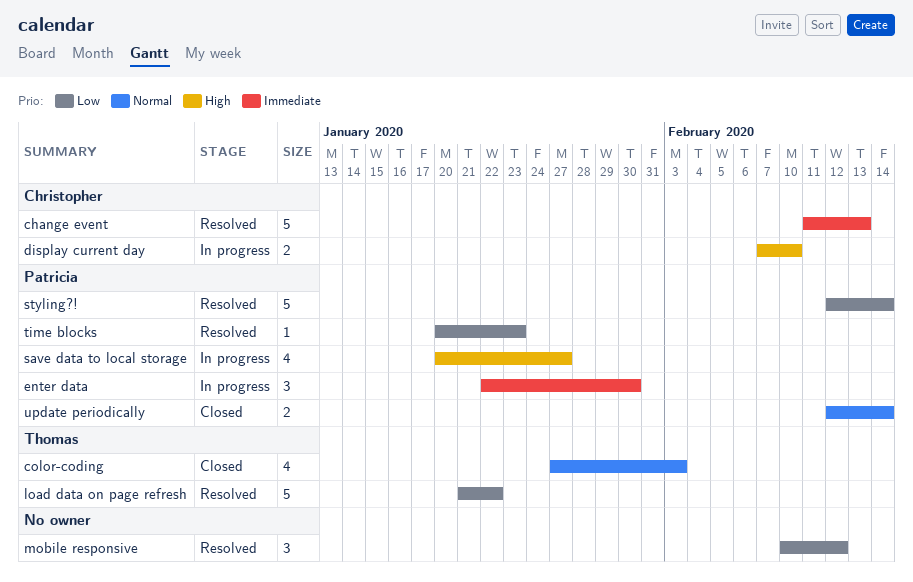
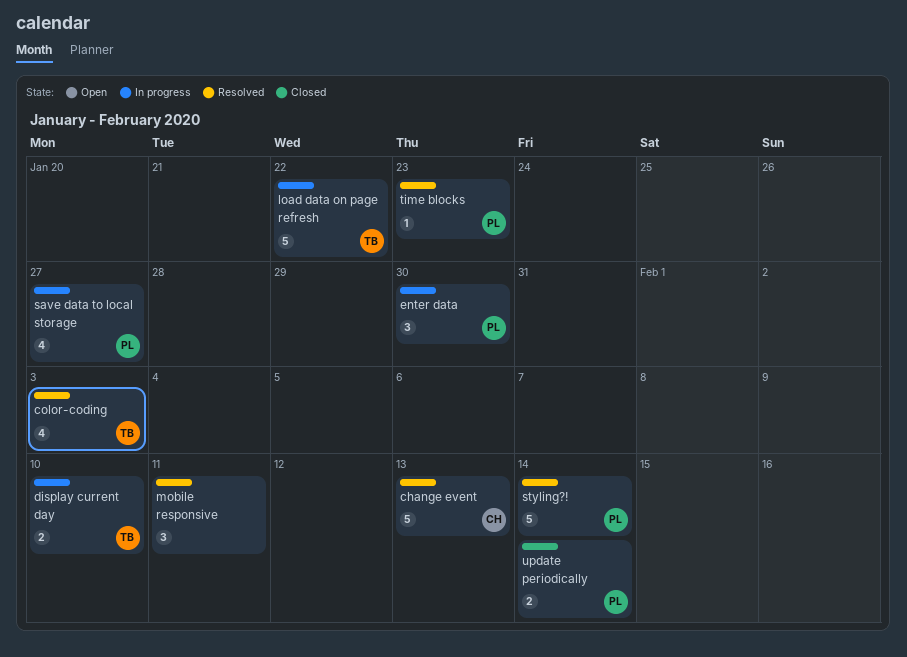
color-coding, status: Closed -> Resolved
display current day, owner: Christopher -> Thomas
load data on page refresh, status: Resolved -> In progress
mobile responsive, due: Feb 12 -> Feb 11

